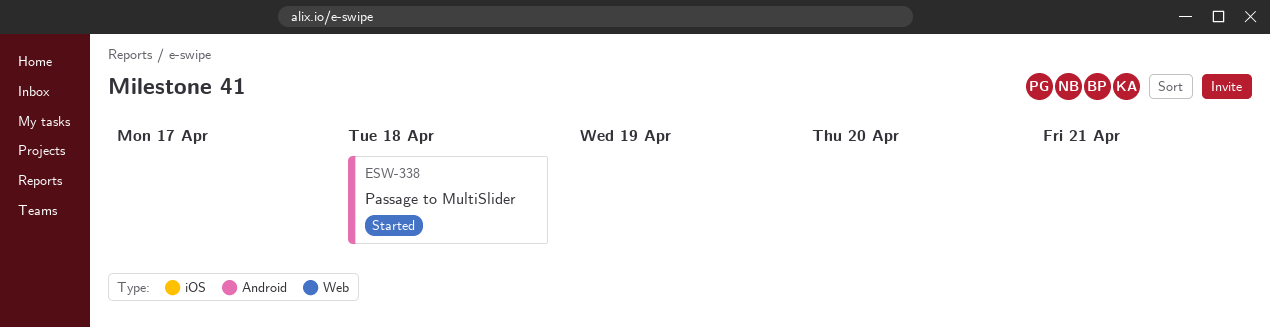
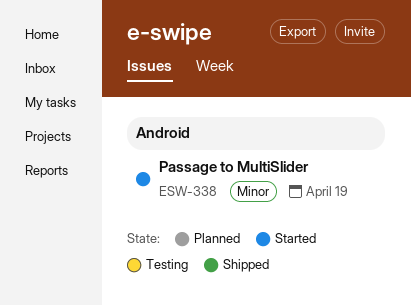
ESW-338, due: Apr 18 -> Apr 19

